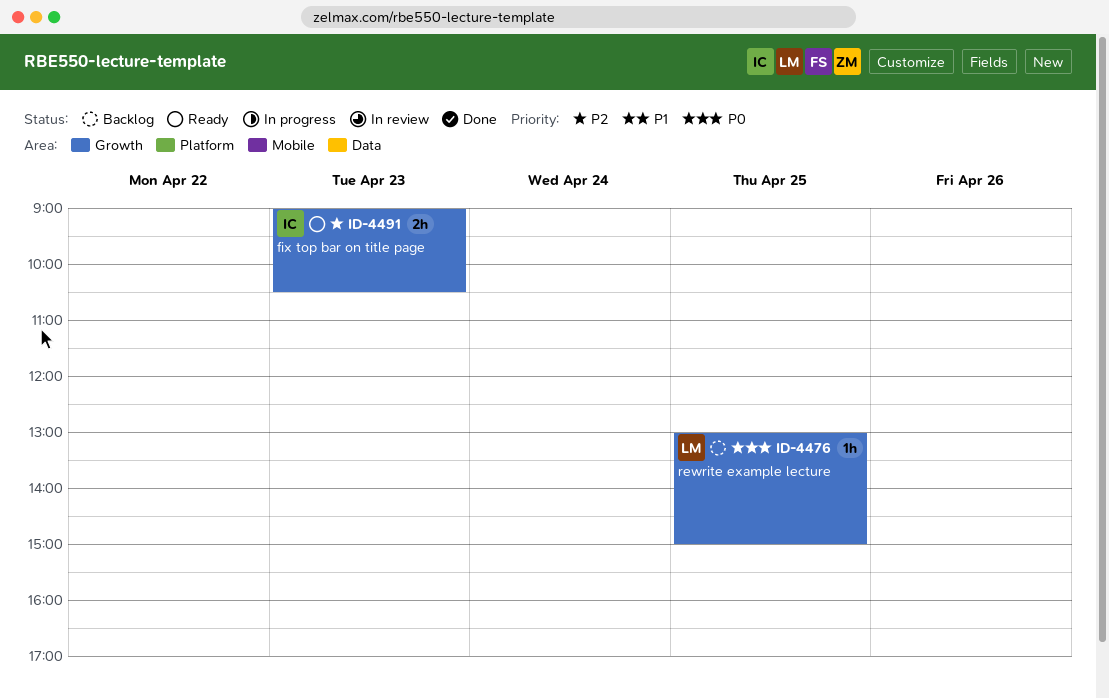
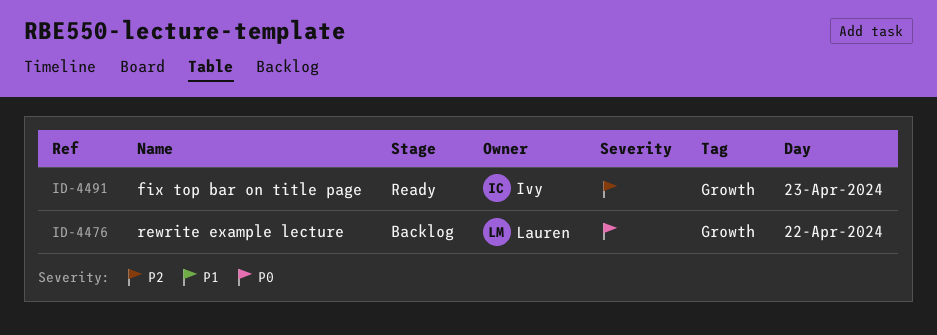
ID-4476, day: Apr 25 -> Apr 22

